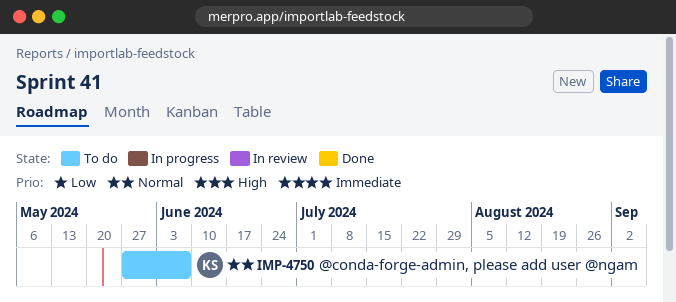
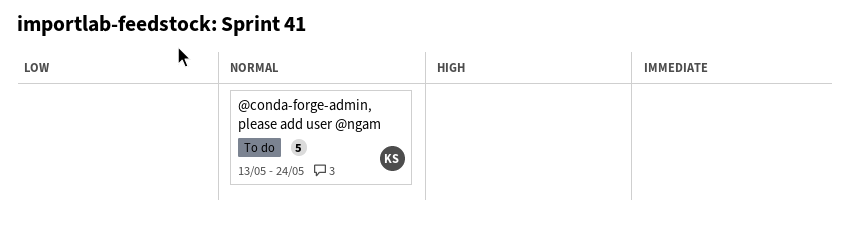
@conda-forge-admin, please add user @ngam, start: May 27 -> May 13
@conda-forge-admin, please add user @ngam, due: Jun 7 -> May 24

